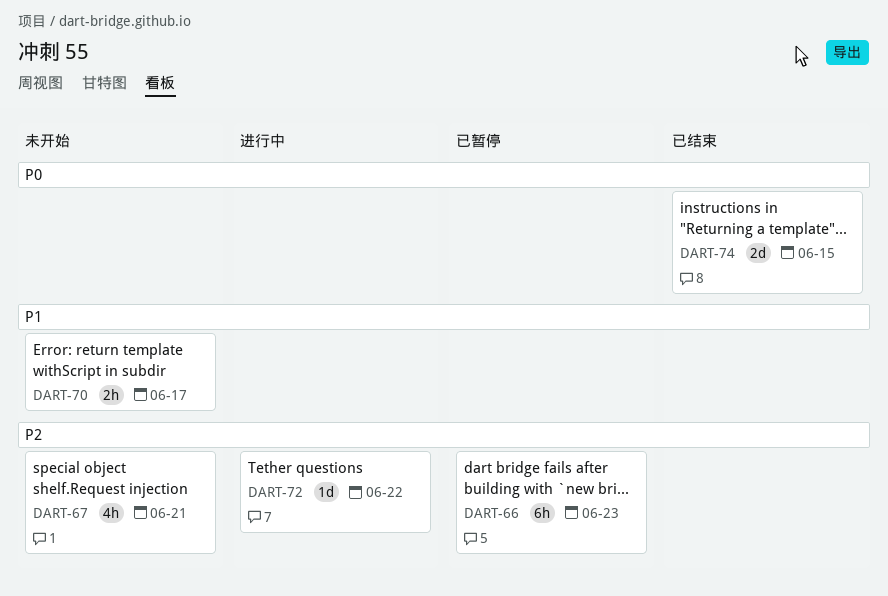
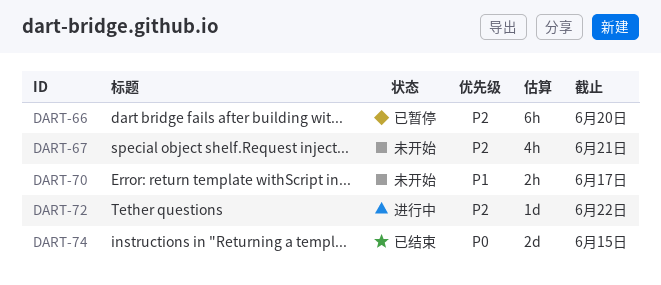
DART-66, due: Jun 23 -> Jun 20

